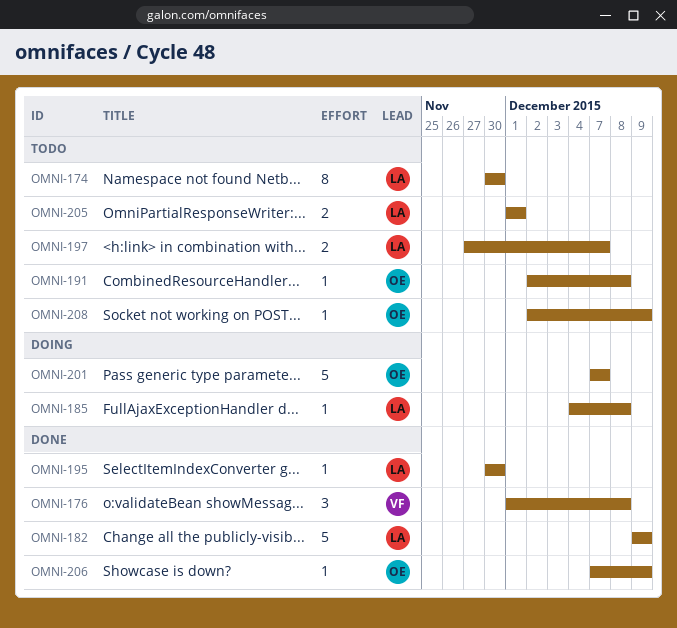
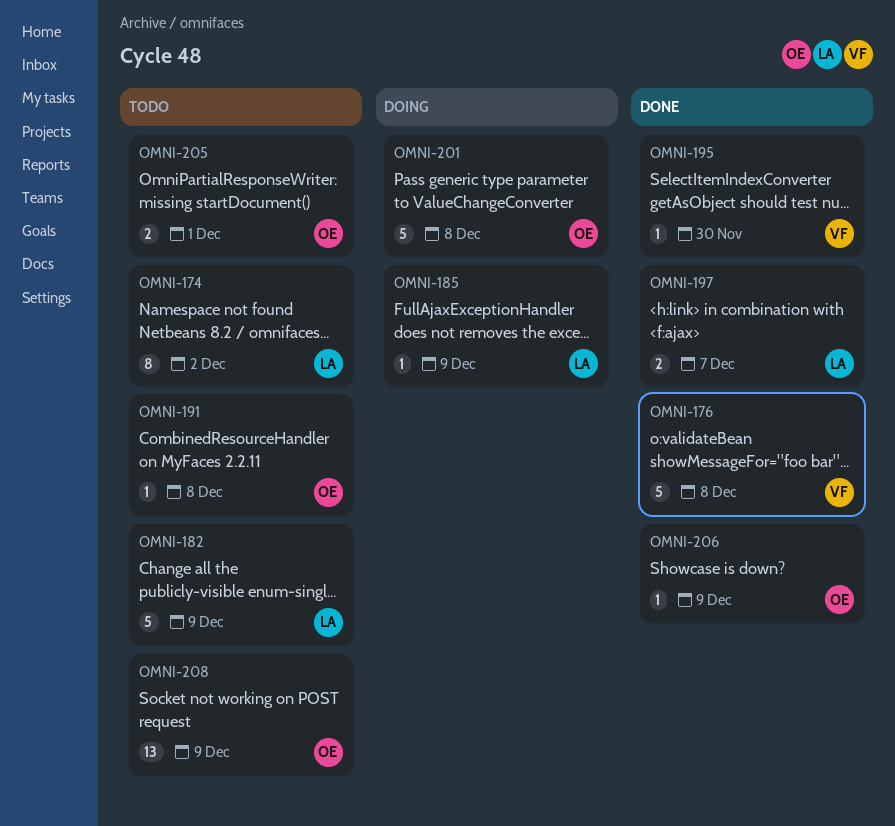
OMNI-174, due: Nov 30 -> Dec 2
OMNI-176, estimate: 3 -> 5
OMNI-182, status: Done -> Todo
OMNI-185, due: Dec 8 -> Dec 9
OMNI-195, owner: LA -> VF
OMNI-197, status: Todo -> Done
OMNI-201, due: Dec 7 -> Dec 8
OMNI-205, owner: LA -> OE
OMNI-208, estimate: 1 -> 13

